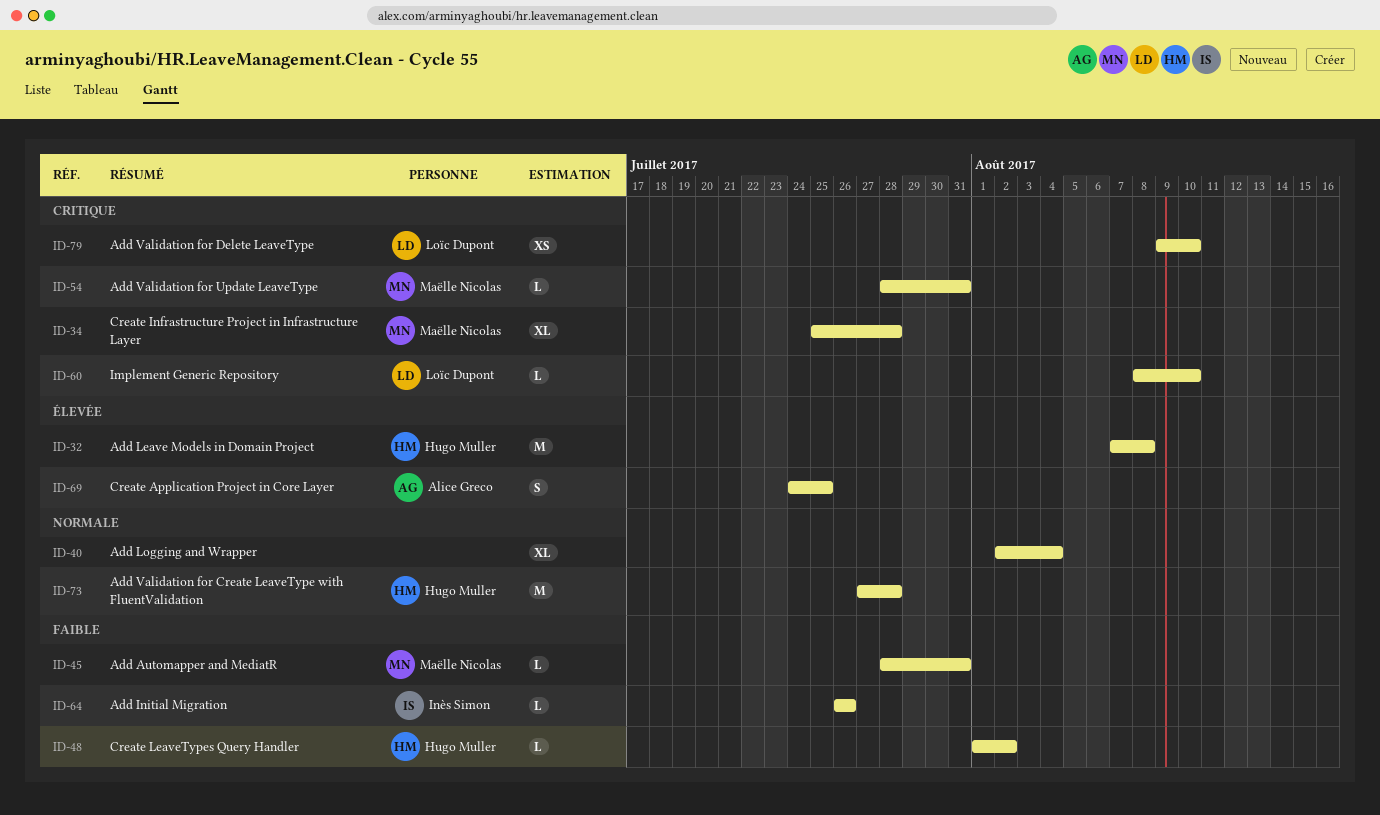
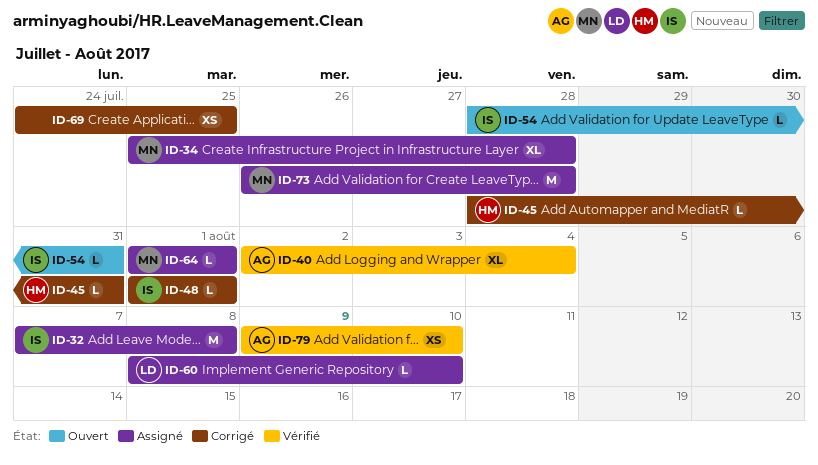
ID-32, owner: Hugo Muller -> Inès Simon
ID-40, owner: none -> Alice Greco
ID-45, owner: Maëlle Nicolas -> Hugo Muller
ID-48, owner: Hugo Muller -> Inès Simon
ID-48, due: Aug 2 -> Aug 1
ID-54, owner: Maëlle Nicolas -> Inès Simon
ID-64, owner: Inès Simon -> Maëlle Nicolas
ID-64, start: Jul 26 -> Aug 1
ID-64, due: Jul 26 -> Aug 1
ID-69, owner: Alice Greco -> none
ID-69, estimate: S -> XS
ID-73, owner: Hugo Muller -> Maëlle Nicolas
ID-73, start: Jul 27 -> Jul 26
ID-79, owner: Loïc Dupont -> Alice Greco

